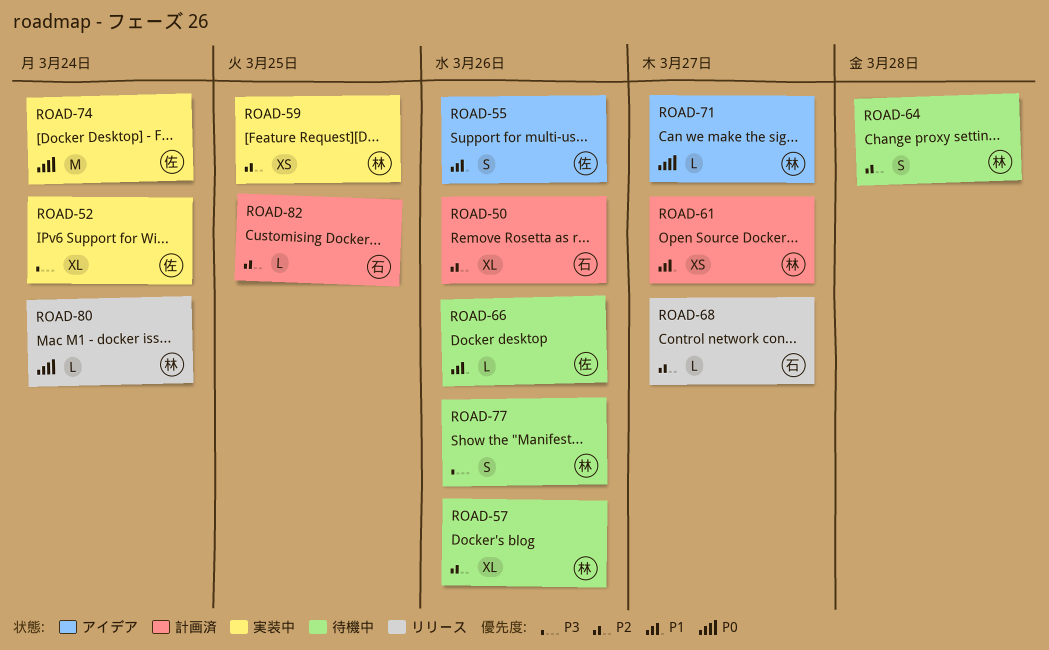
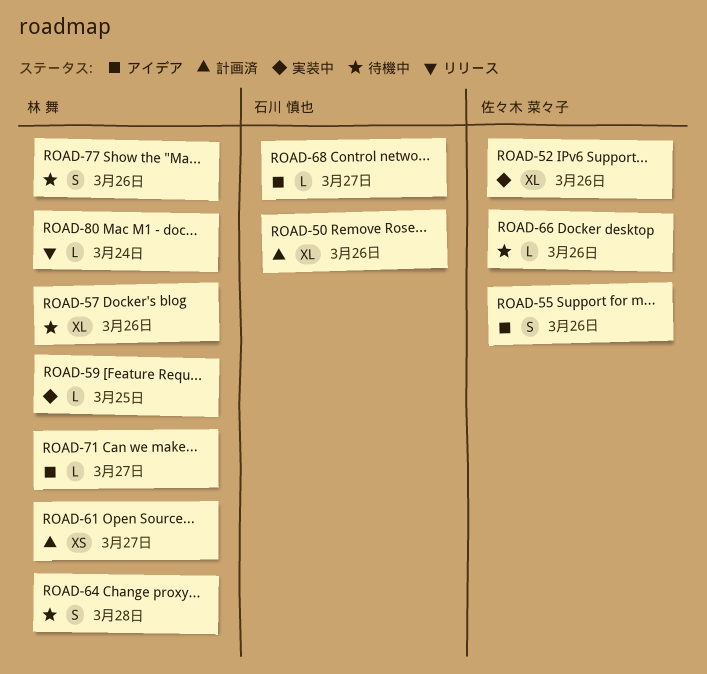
ROAD-52, due: Mar 24 -> Mar 26
ROAD-59, estimate: XS -> L
ROAD-68, status: リリース -> アイデア
ROAD-74: present -> none
ROAD-82: present -> none

